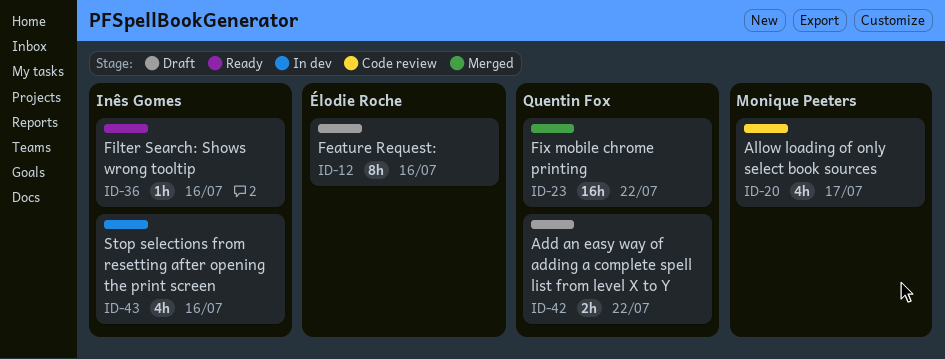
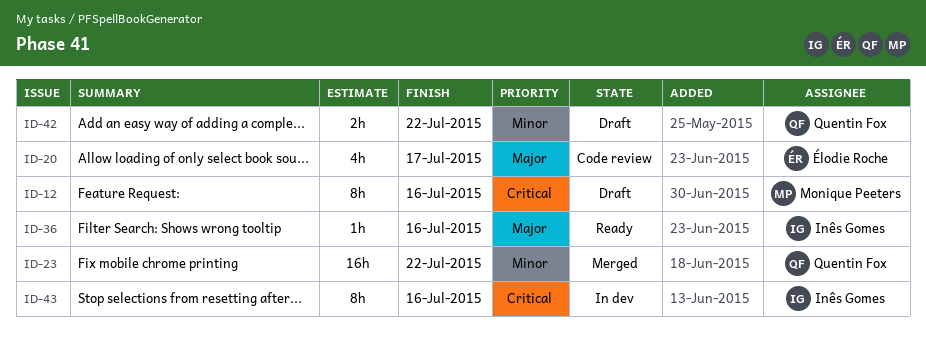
ID-12, owner: Élodie Roche -> Monique Peeters
ID-20, owner: Monique Peeters -> Élodie Roche
ID-43, estimate: 4h -> 8h

